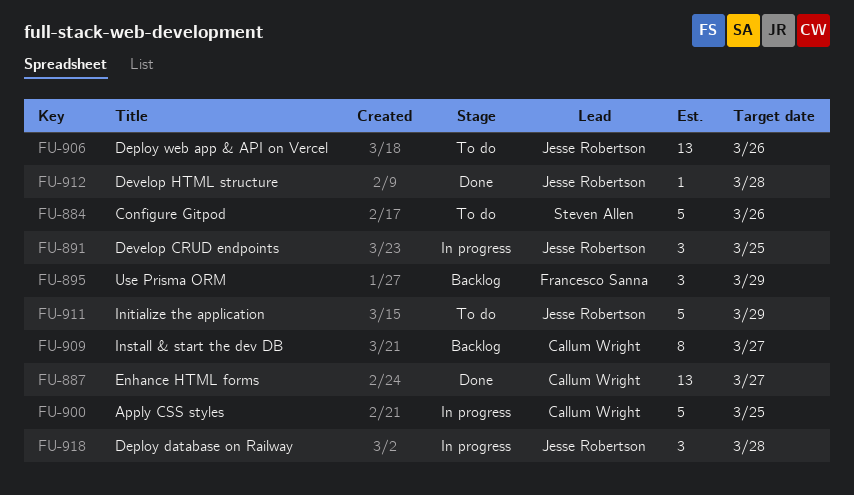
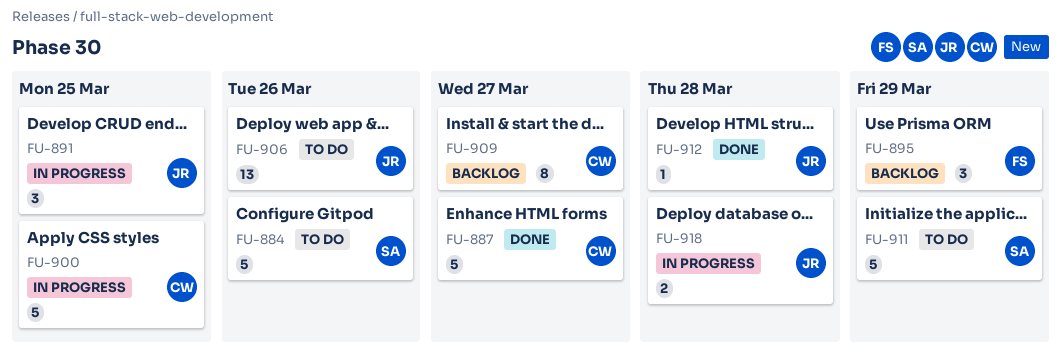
FU-887, estimate: 13 -> 5
FU-911, owner: Jesse Robertson -> Steven Allen
FU-918, estimate: 3 -> 2

